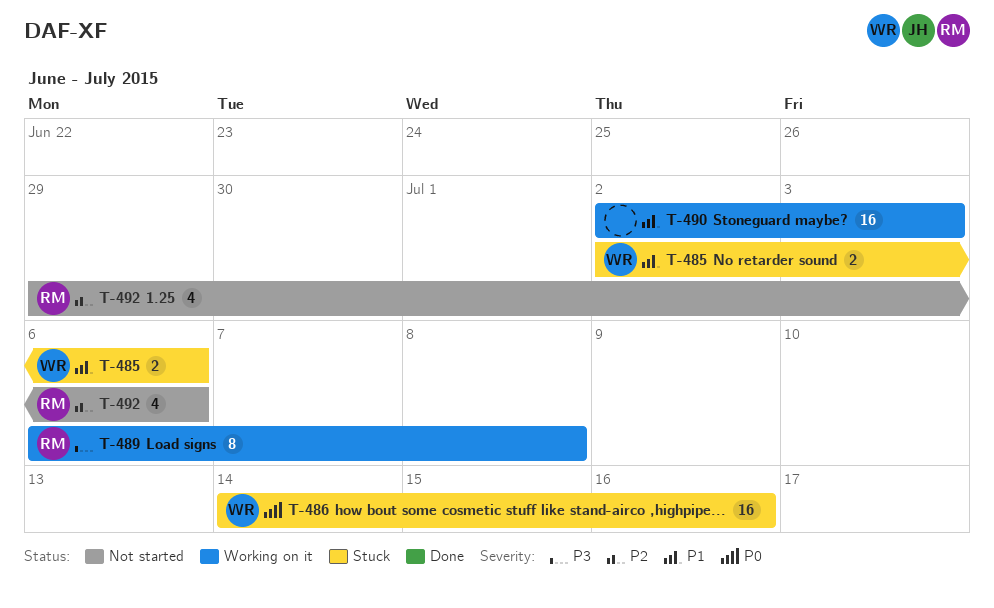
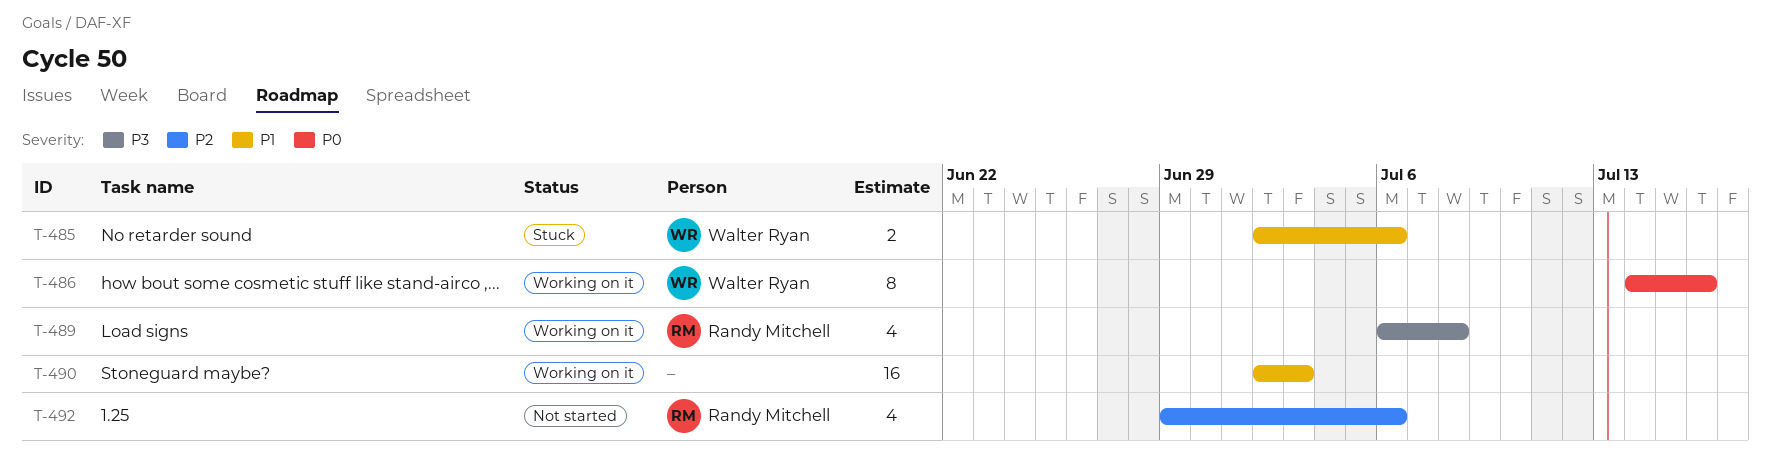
T-486, status: Stuck -> Working on it
T-486, estimate: 16 -> 8
T-489, estimate: 8 -> 4

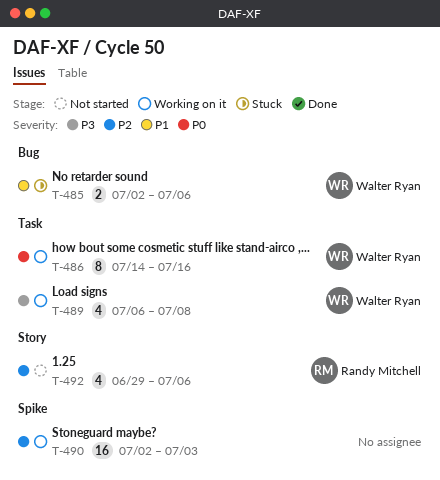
T-489, owner: Randy Mitchell -> Walter Ryan
T-490, priority: P1 -> P2

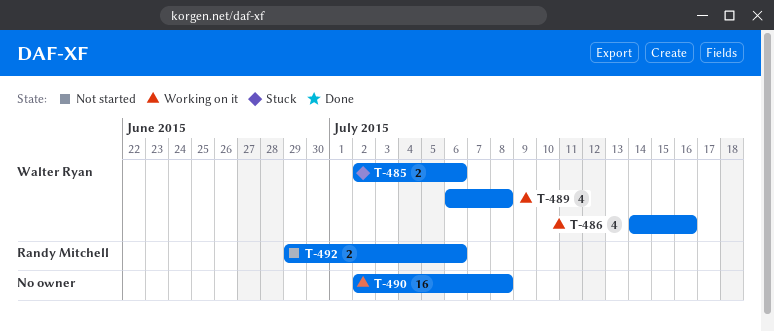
T-486, estimate: 8 -> 4
T-490, due: Jul 3 -> Jul 8
T-492, estimate: 4 -> 2

